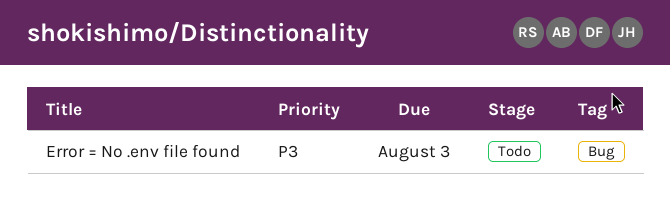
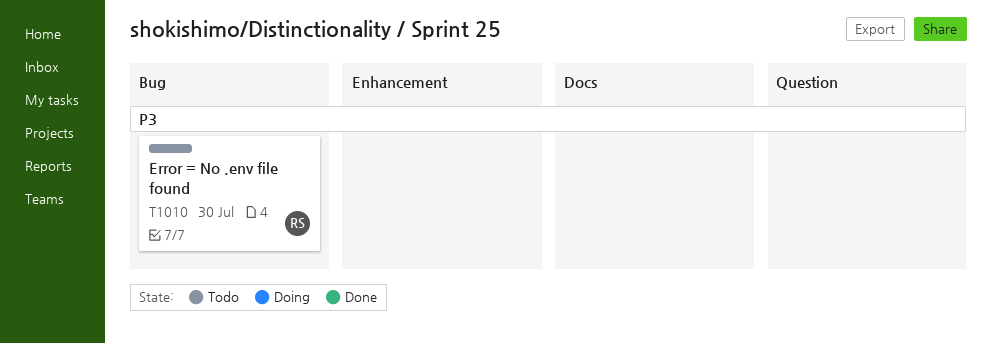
Error = No .env file found, due: Aug 3 -> Jul 30

